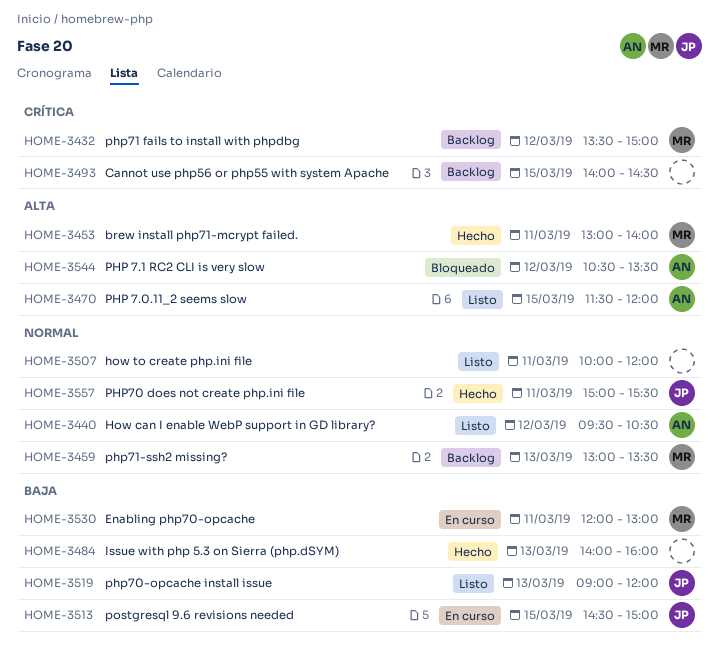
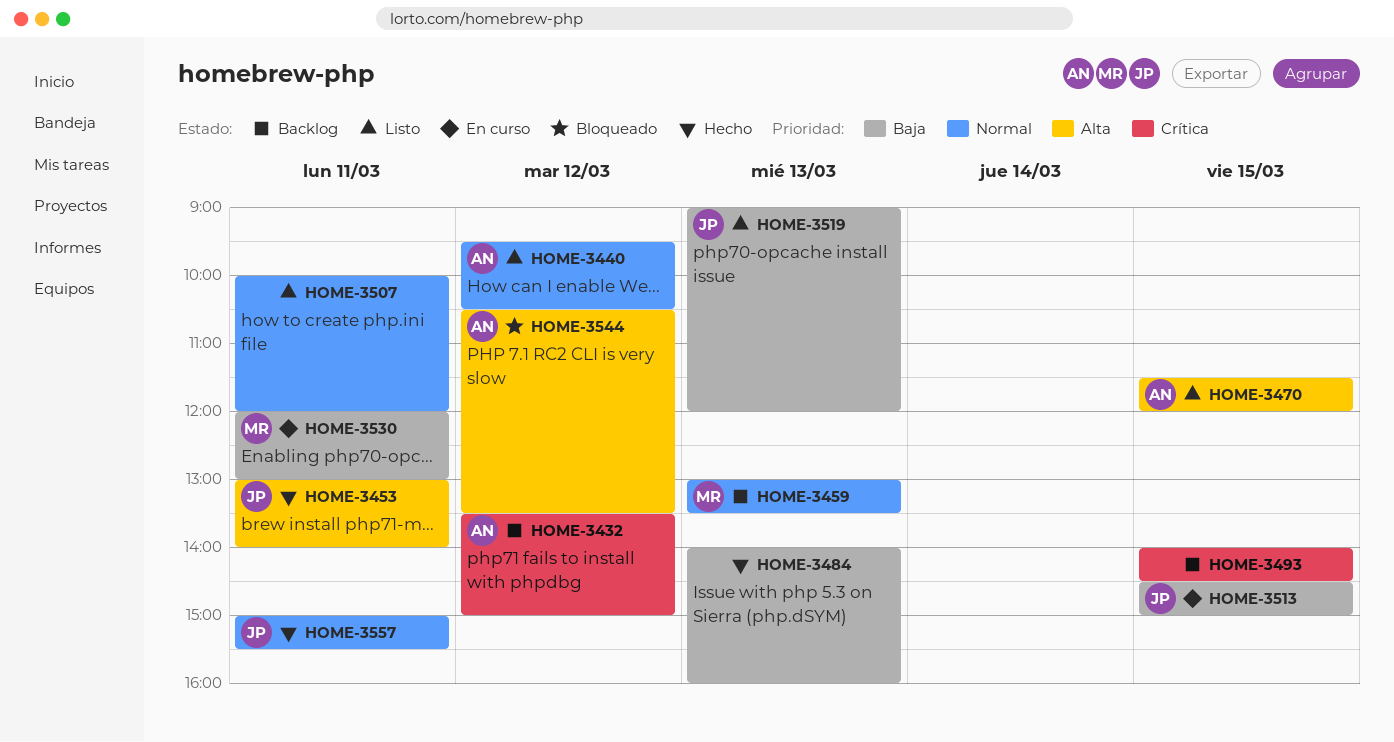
HOME-3432, owner: MR -> AN
HOME-3453, owner: MR -> JP

